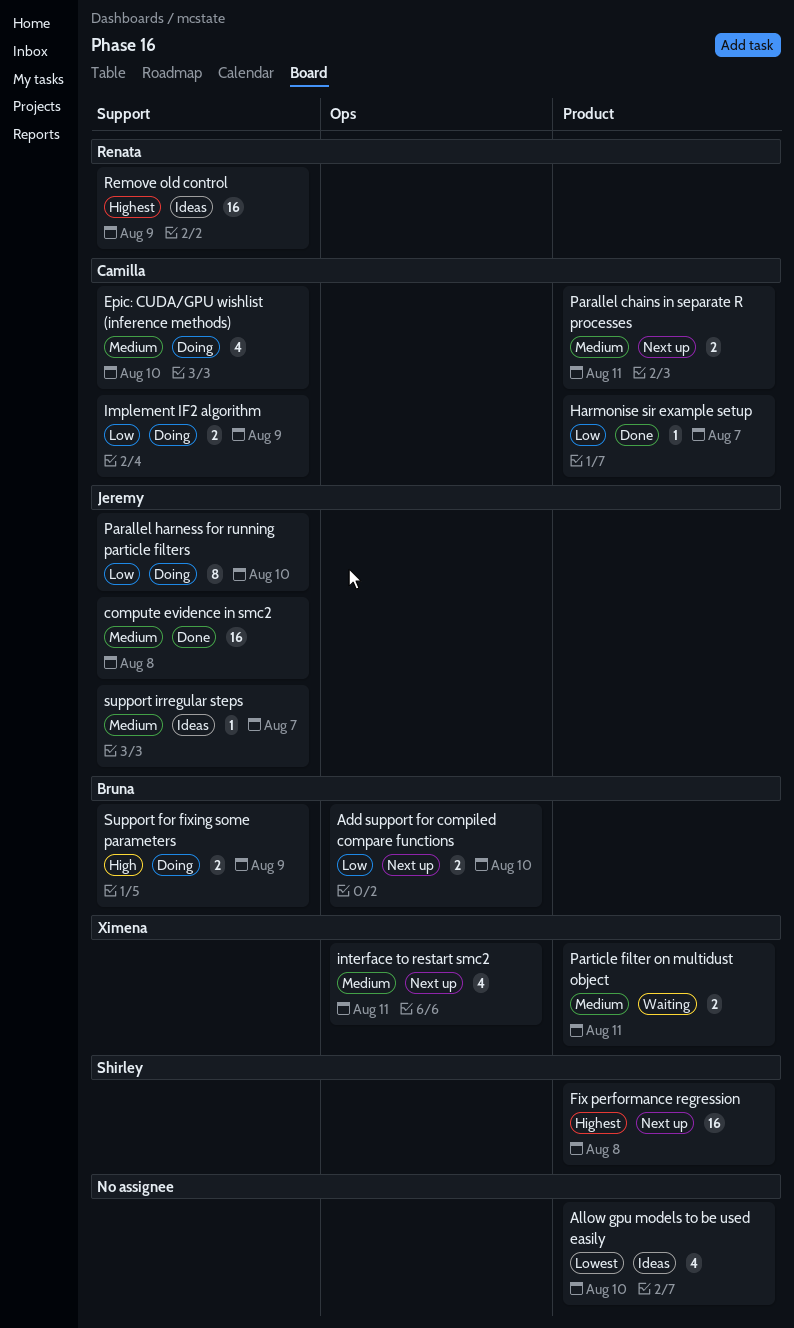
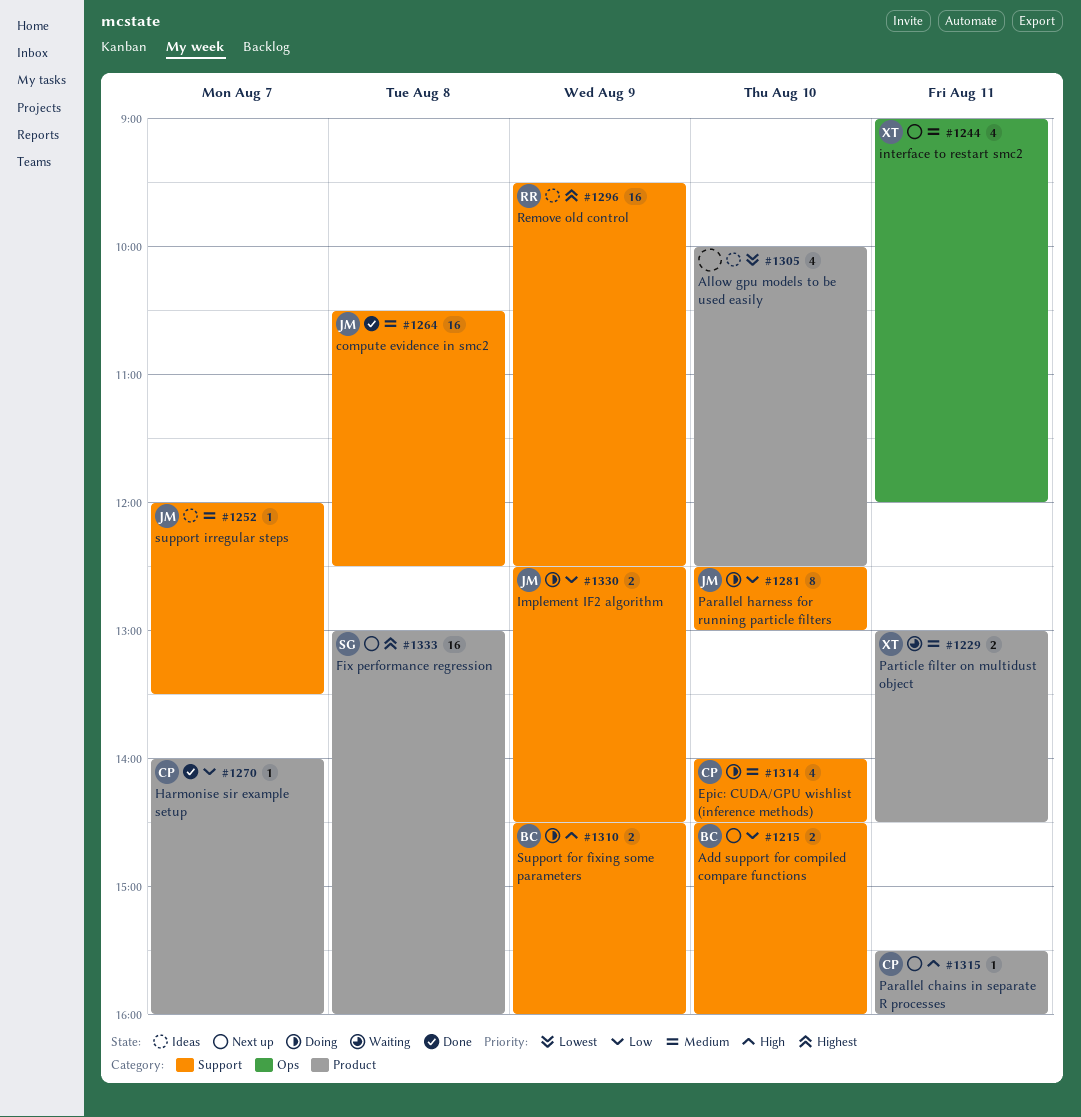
Add support for compiled compare functions, label: Ops -> Support
Implement IF2 algorithm, owner: Camilla -> Jeremy
Parallel chains in separate R processes, priority: Medium -> High
Parallel chains in separate R processes, estimate: 2 -> 1

